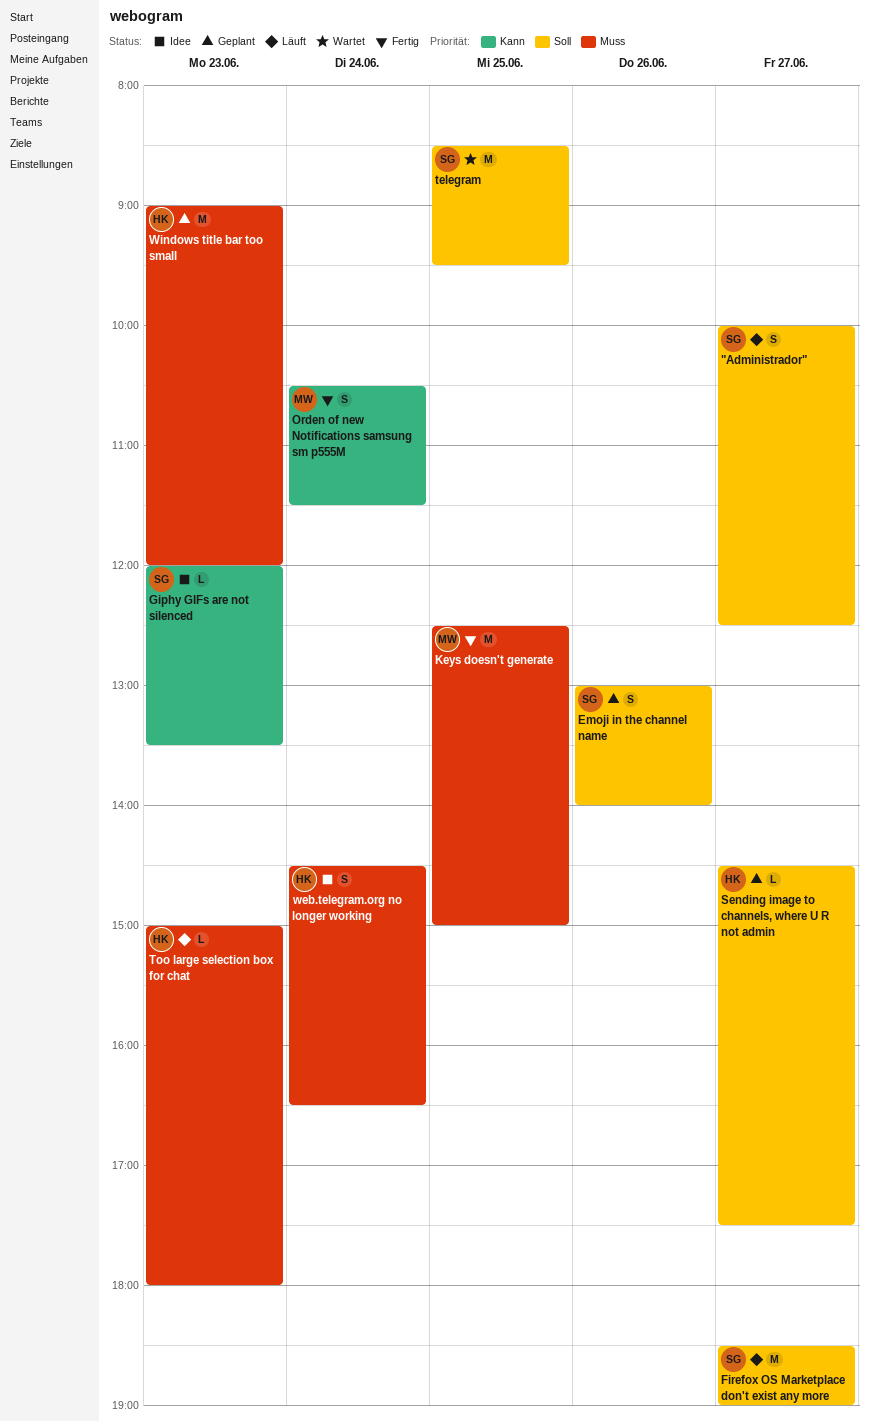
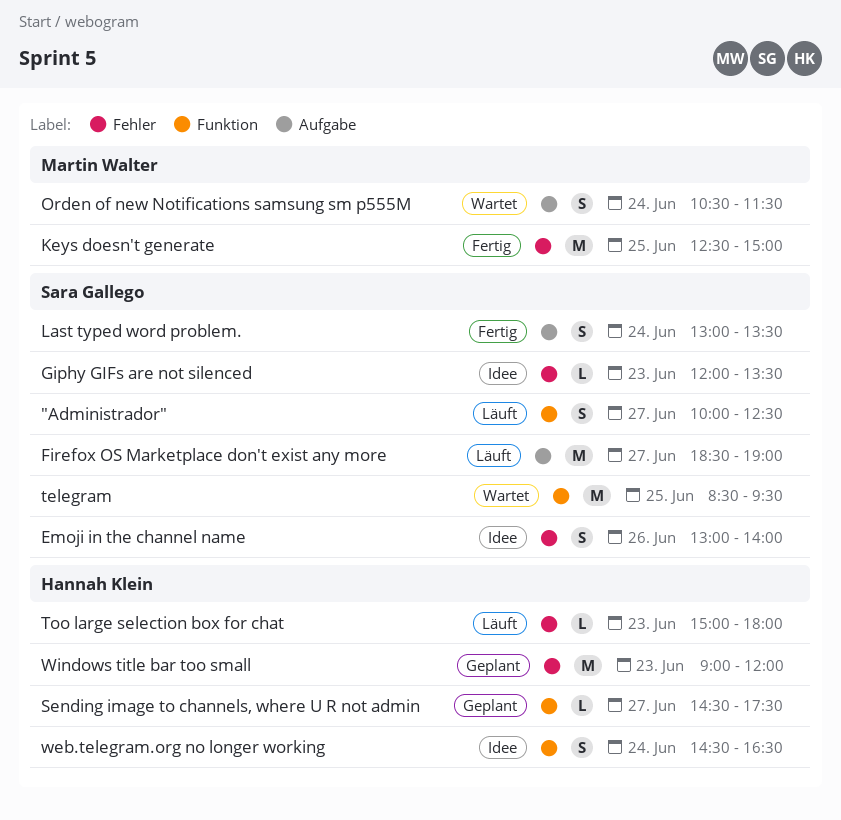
Emoji in the channel name, status: Geplant -> Idee
Last typed word problem.: none -> present
Orden of new Notifications samsung sm p555M, status: Fertig -> Wartet

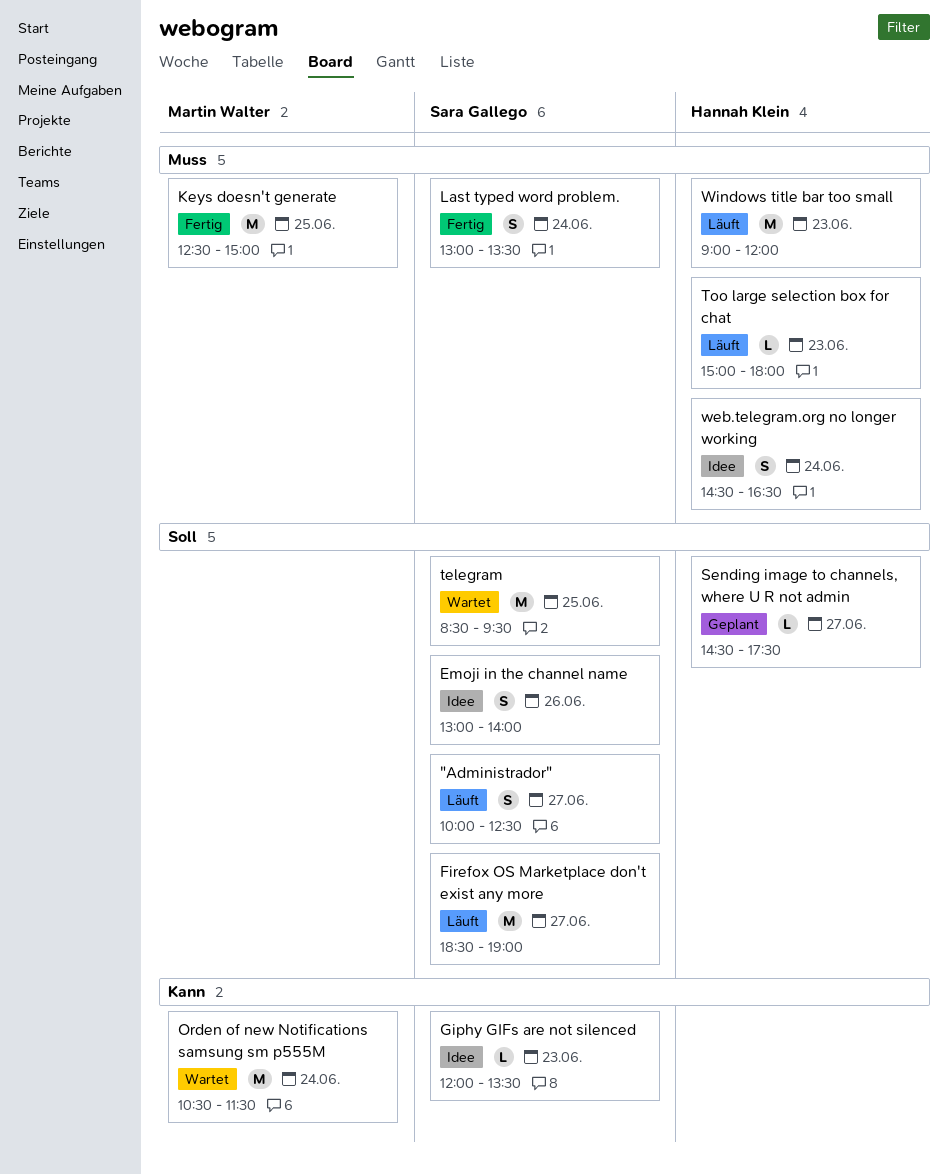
Orden of new Notifications samsung sm p555M, estimate: S -> M
Windows title bar too small, status: Geplant -> Läuft

